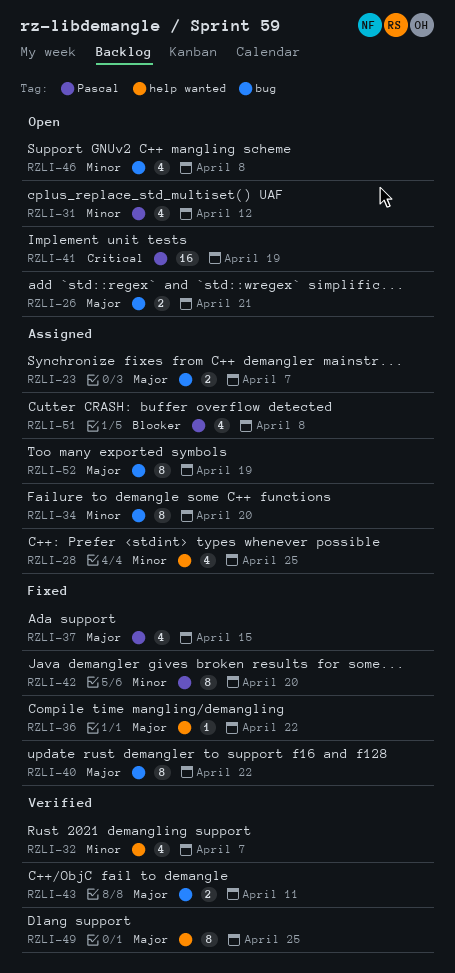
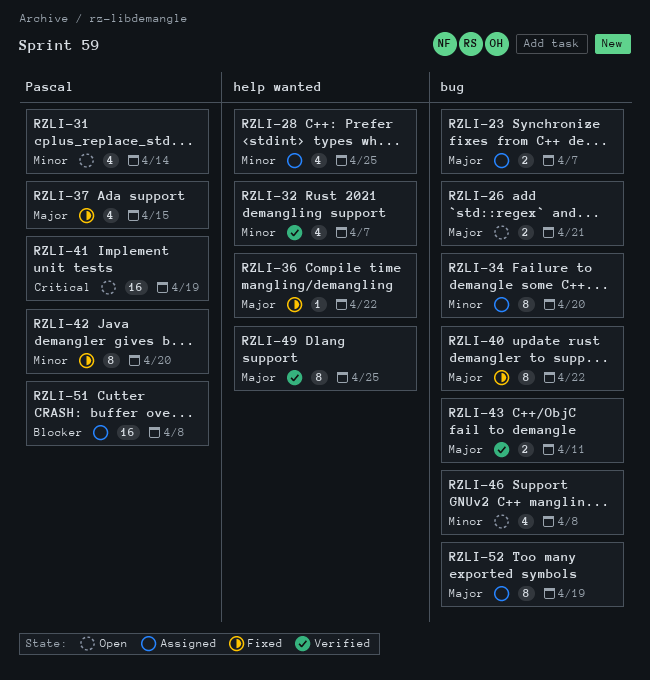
RZLI-31, due: Apr 12 -> Apr 14
RZLI-51, estimate: 4 -> 16

